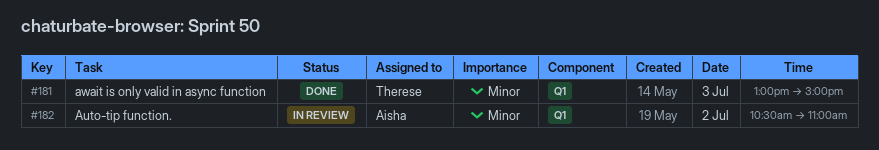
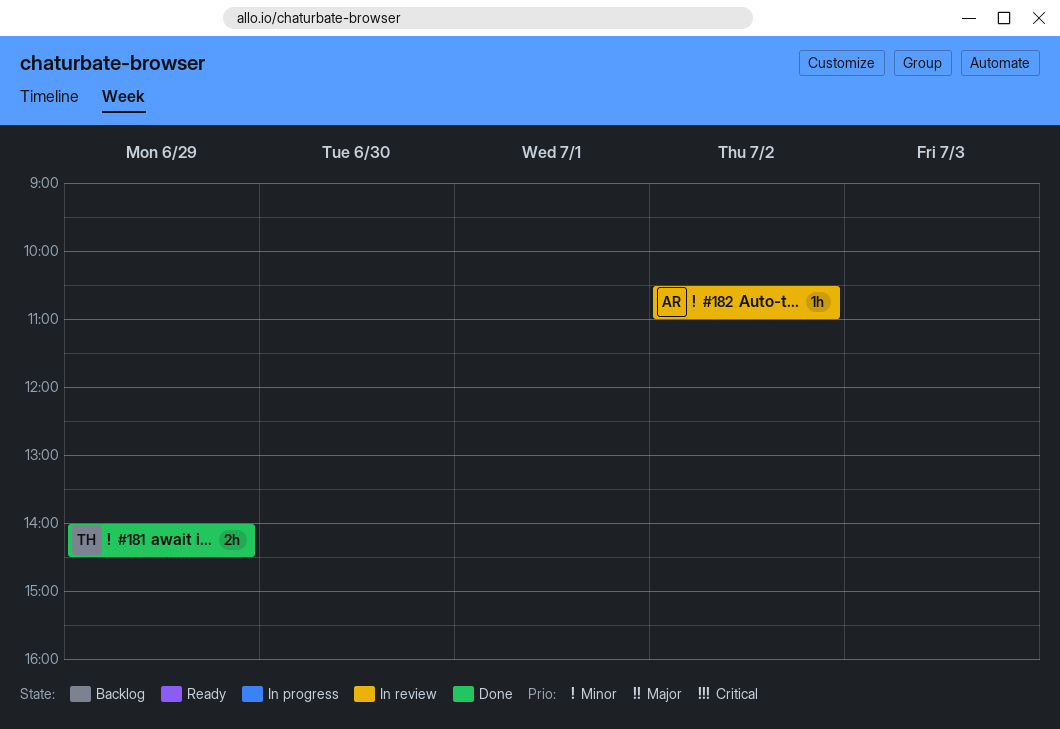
#181, day: Jul 3 -> Jun 29
#181, begins: 13:00 -> 14:00
#181, ends: 15:00 -> 14:30

